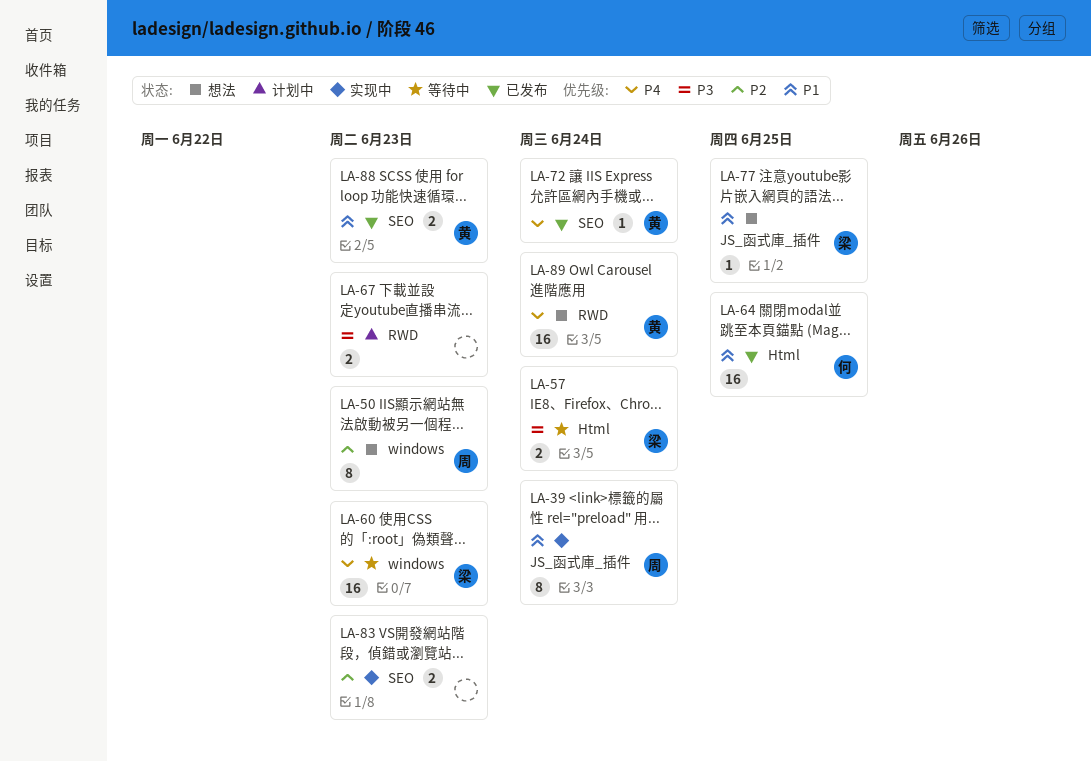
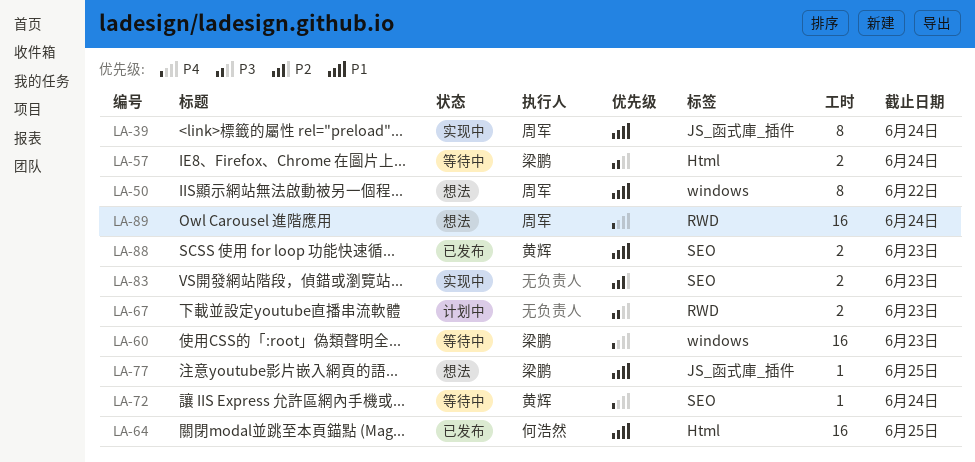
LA-50, priority: P2 -> P1
LA-50, due: Jun 23 -> Jun 22
LA-72, status: 已发布 -> 等待中
LA-89, owner: 黄辉 -> 周军

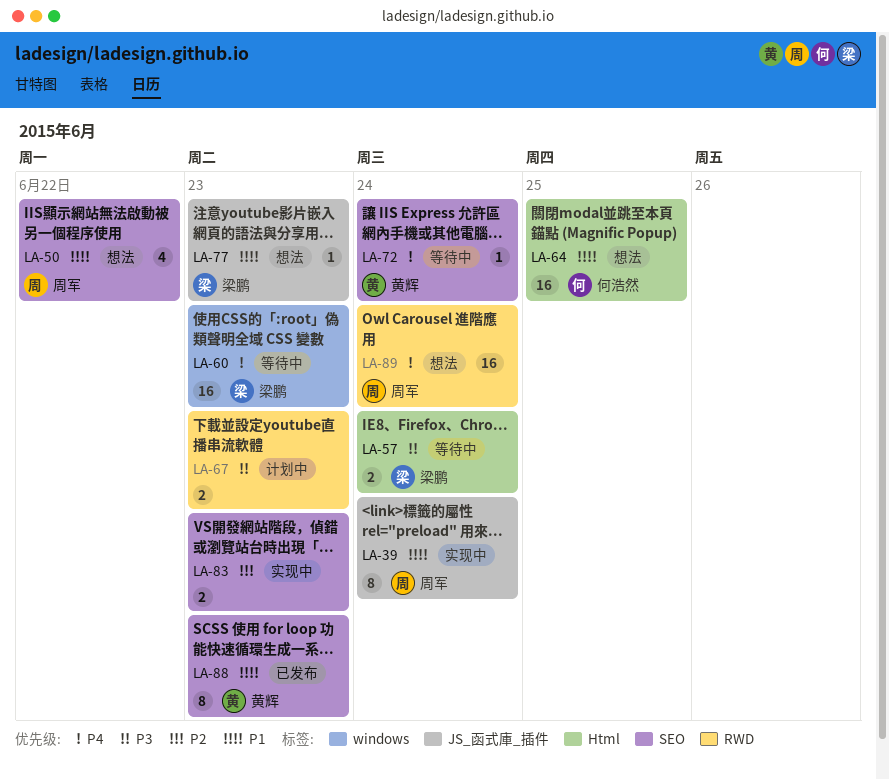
LA-50, label: windows -> SEO
LA-50, estimate: 8 -> 4
LA-64, status: 已发布 -> 想法
LA-77, due: Jun 25 -> Jun 23
LA-88, estimate: 2 -> 8

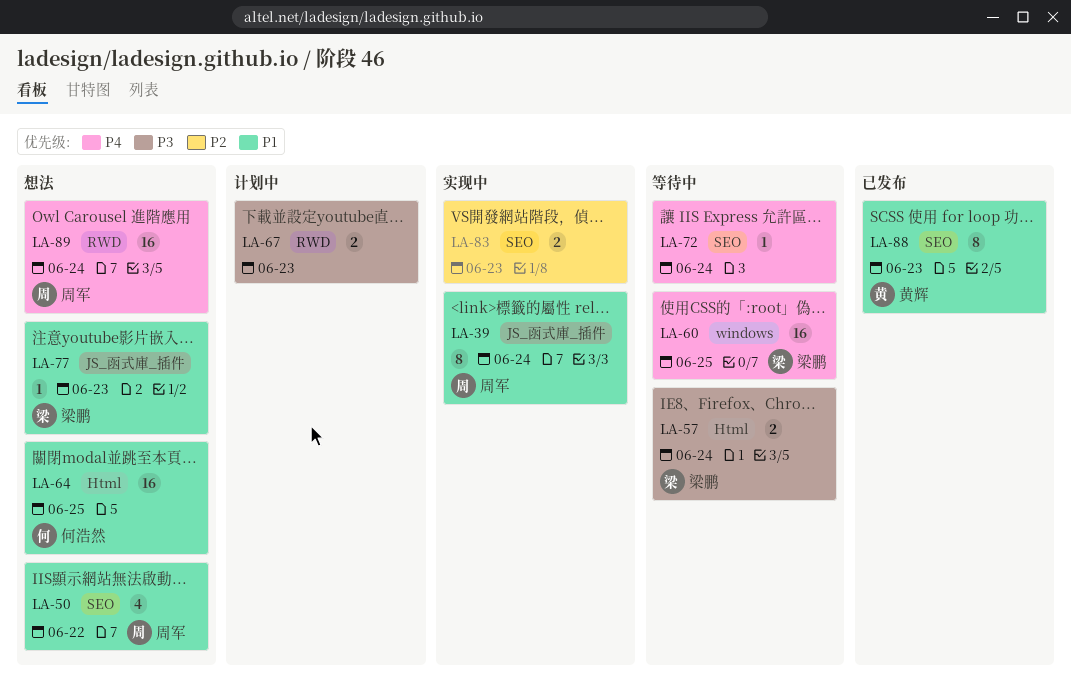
LA-60, due: Jun 23 -> Jun 25
LA-72, owner: 黄辉 -> none

